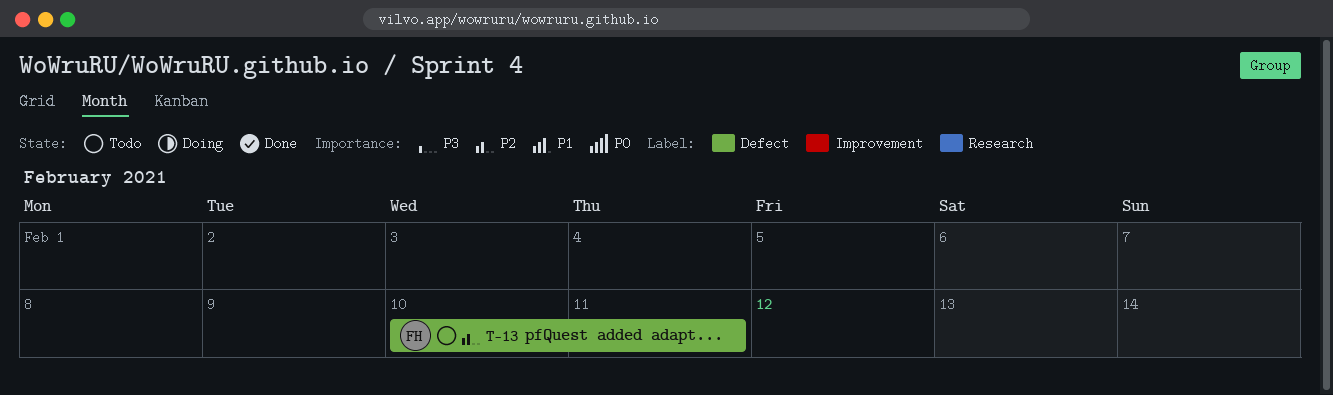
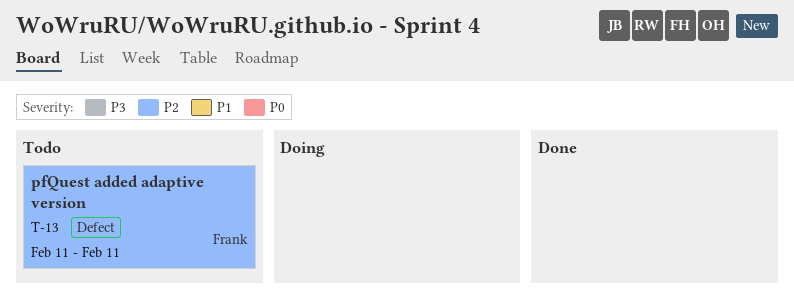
T-13, start: Feb 10 -> Feb 11

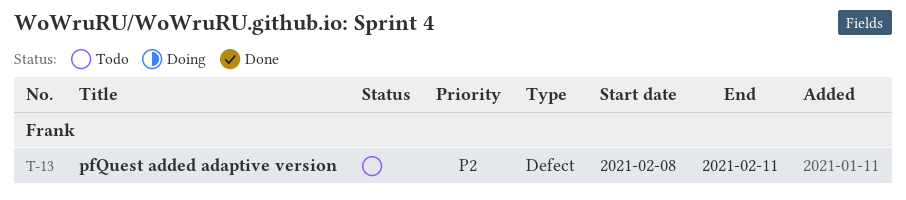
T-13, start: Feb 11 -> Feb 8

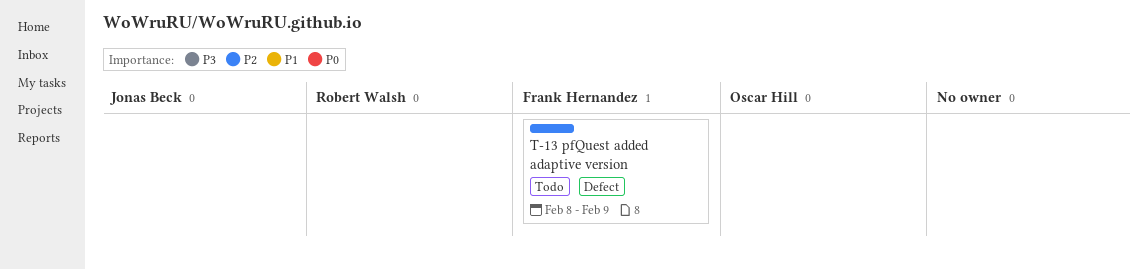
T-13, due: Feb 11 -> Feb 9

